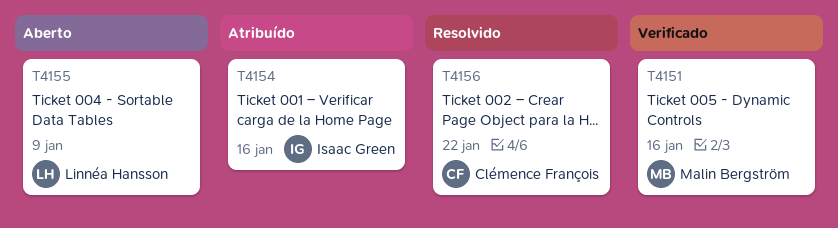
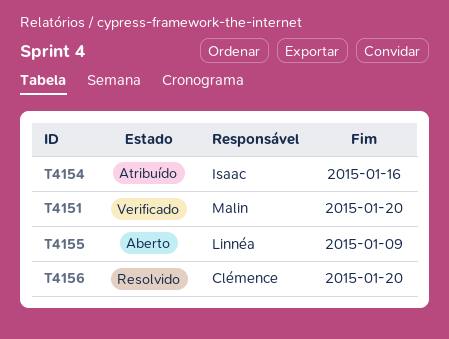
T4151, due: Jan 16 -> Jan 20
T4156, due: Jan 22 -> Jan 20

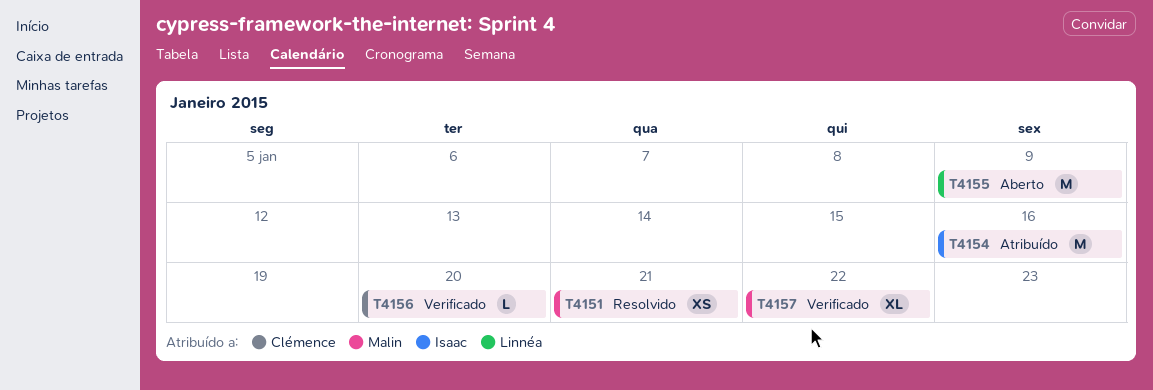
T4151, status: Verificado -> Resolvido
T4151, due: Jan 20 -> Jan 21
T4156, status: Resolvido -> Verificado
T4157: none -> present

